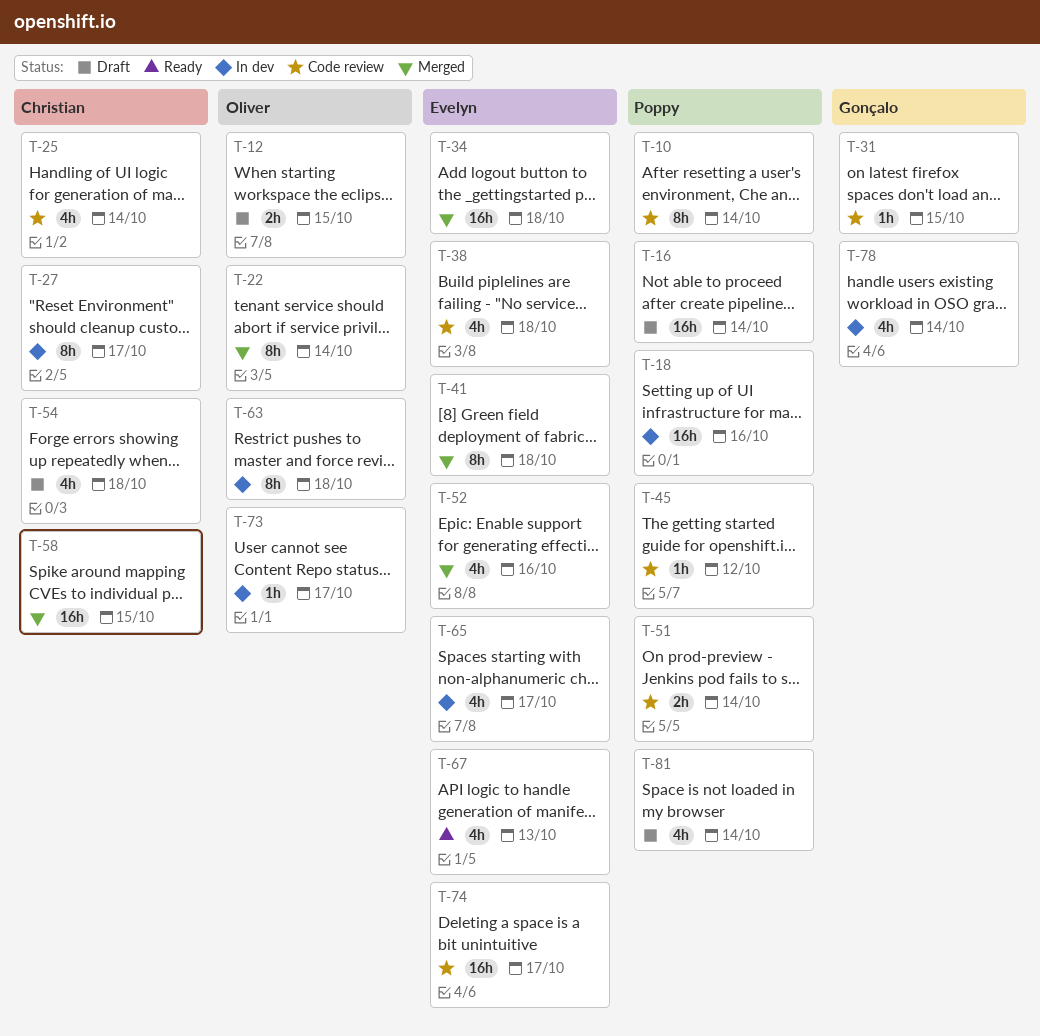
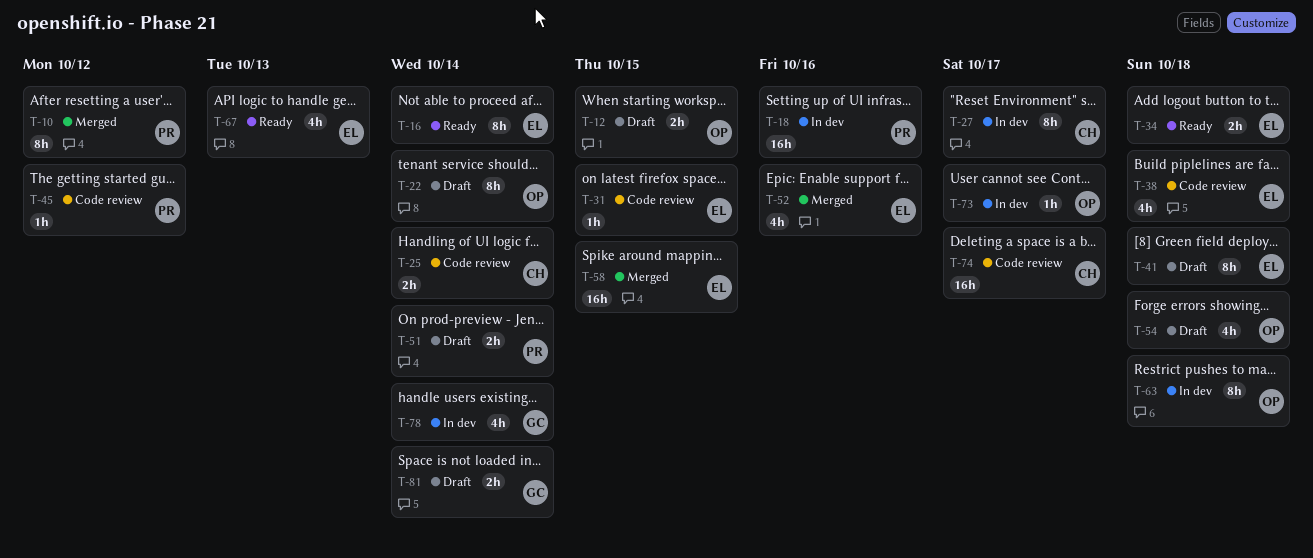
T-10, status: Code review -> Merged
T-10, due: Oct 14 -> Oct 12
T-16, status: Draft -> Ready
T-16, owner: Poppy -> Evelyn
T-16, estimate: 16h -> 8h
T-22, status: Merged -> Draft
T-25, estimate: 4h -> 2h
T-31, owner: Gonçalo -> Evelyn
T-34, status: Merged -> Ready
T-34, estimate: 16h -> 2h
T-41, status: Merged -> Draft
T-51, status: Code review -> Draft
T-54, owner: Christian -> Oliver
T-58, owner: Christian -> Evelyn
T-65: present -> none
T-74, owner: Evelyn -> Christian
T-81, owner: Poppy -> Gonçalo
T-81, estimate: 4h -> 2h

